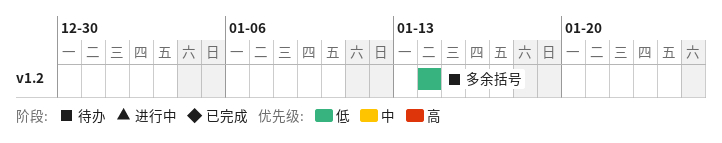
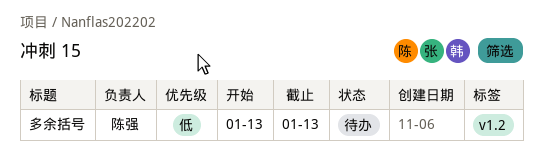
多余括号, start: Jan 14 -> Jan 13
多余括号, due: Jan 14 -> Jan 13

